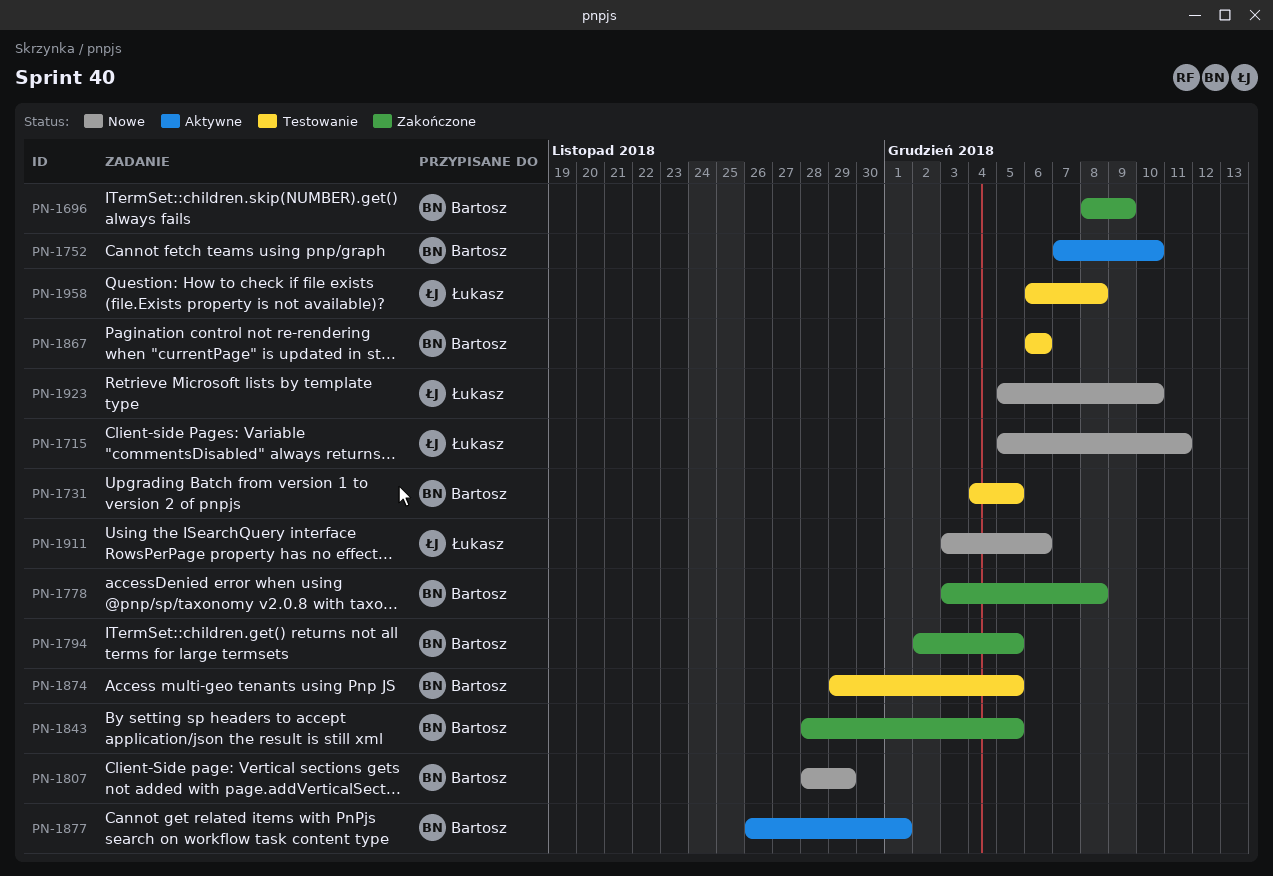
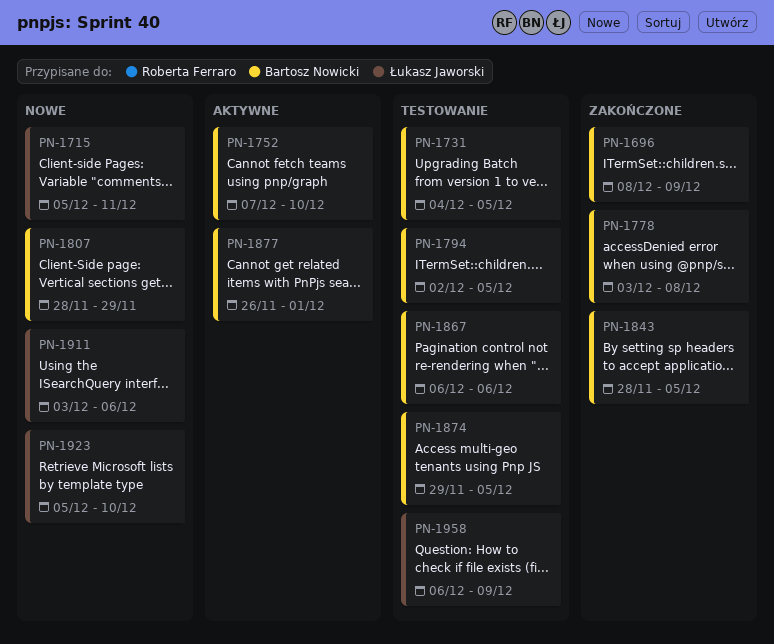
PN-1794, status: Zakończone -> Testowanie
PN-1958, due: Dec 8 -> Dec 9

